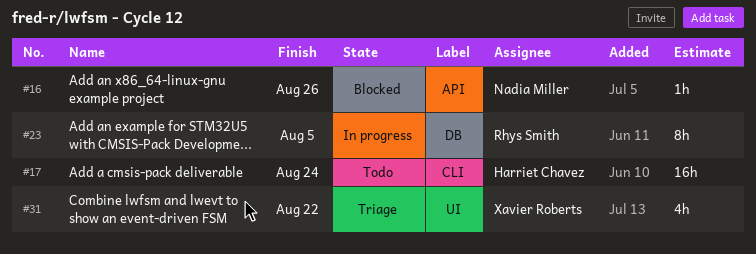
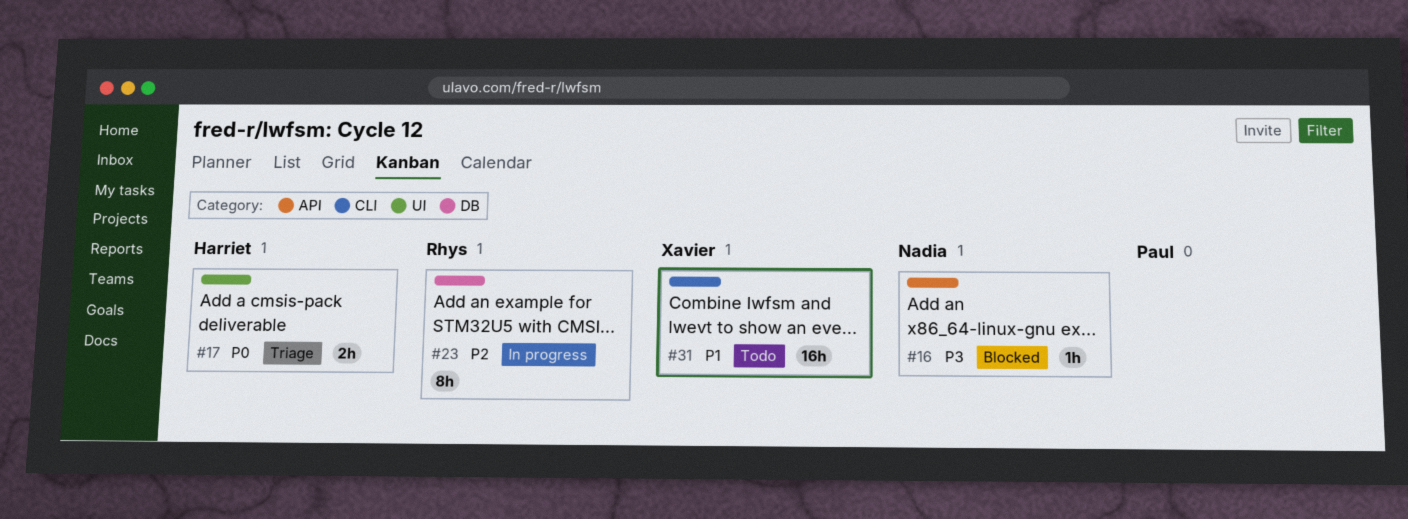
#17, status: Todo -> Triage
#17, label: CLI -> UI
#17, estimate: 16h -> 2h
#31, status: Triage -> Todo
#31, label: UI -> CLI
#31, estimate: 4h -> 16h

